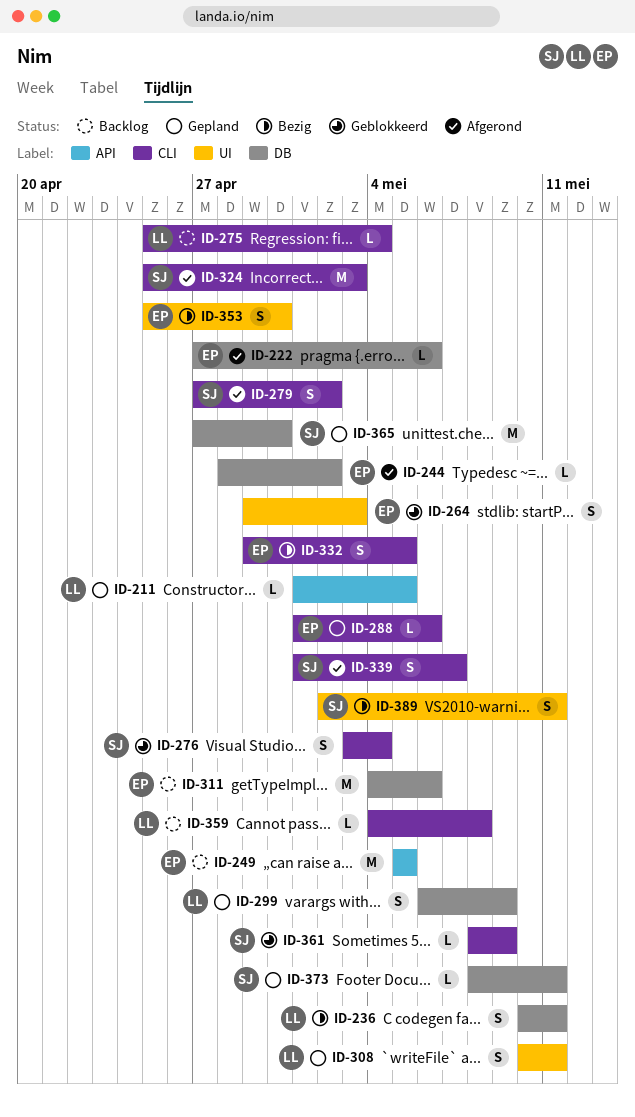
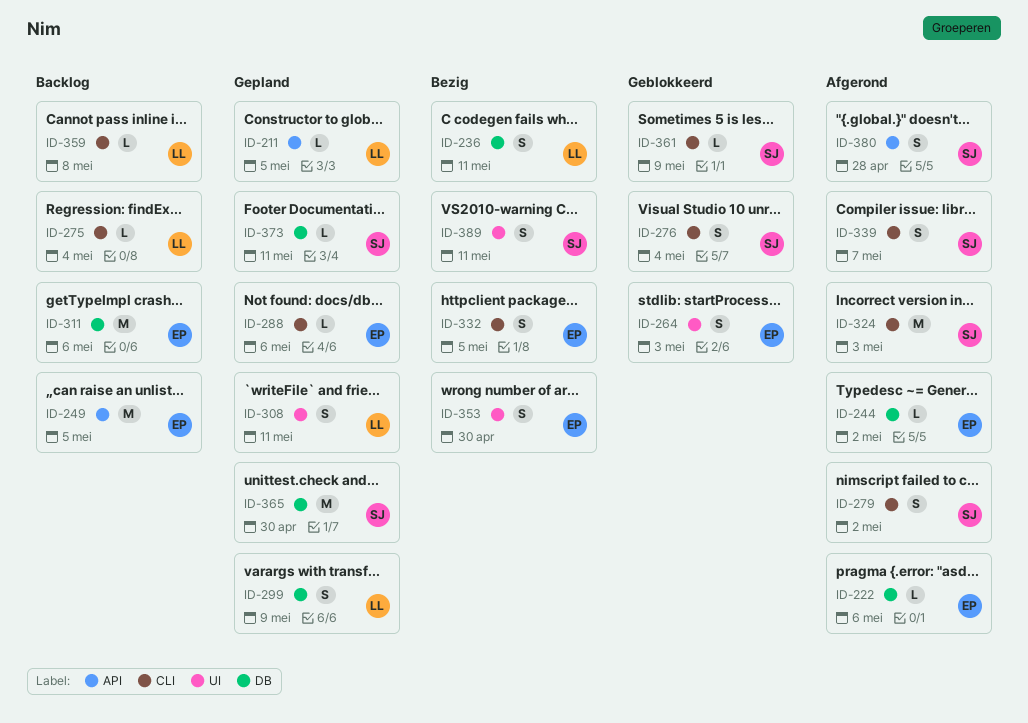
ID-380: none -> present

